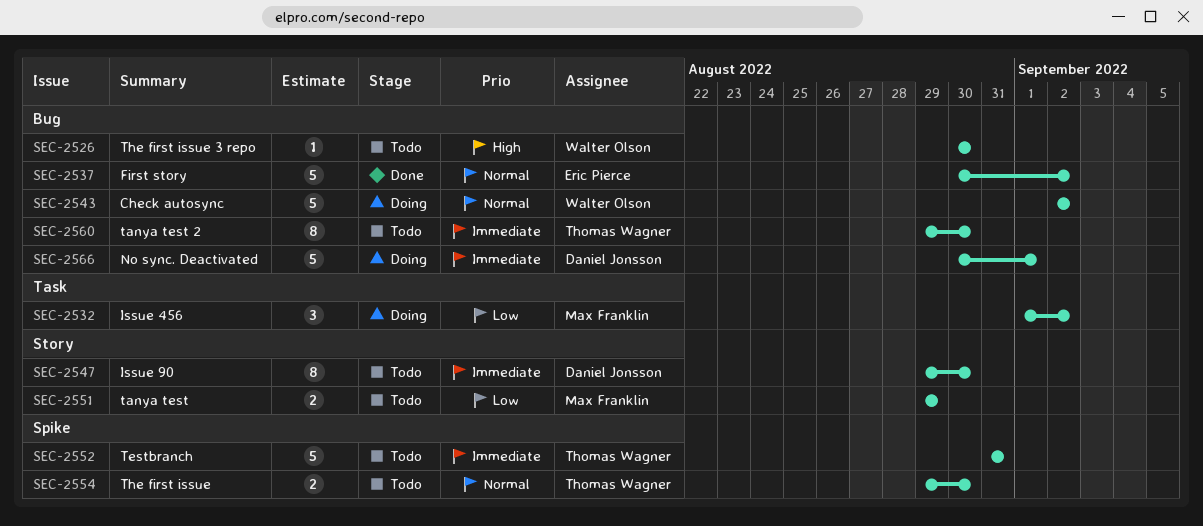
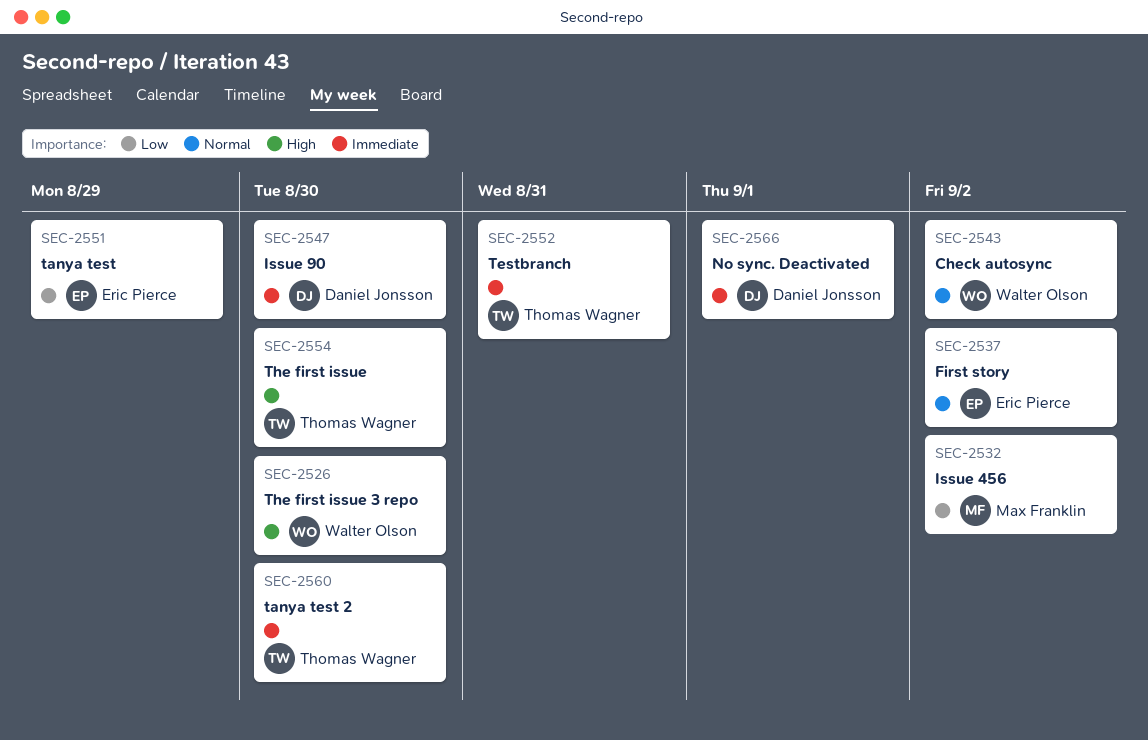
SEC-2551, owner: Max Franklin -> Eric Pierce
SEC-2554, priority: Normal -> High

